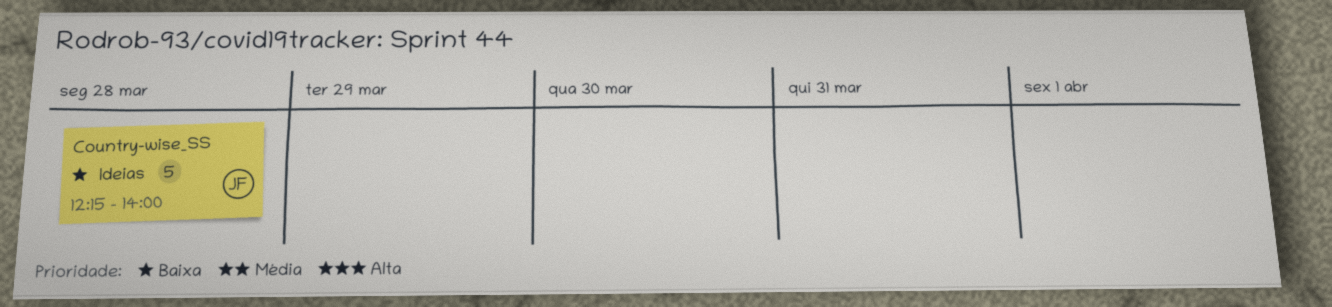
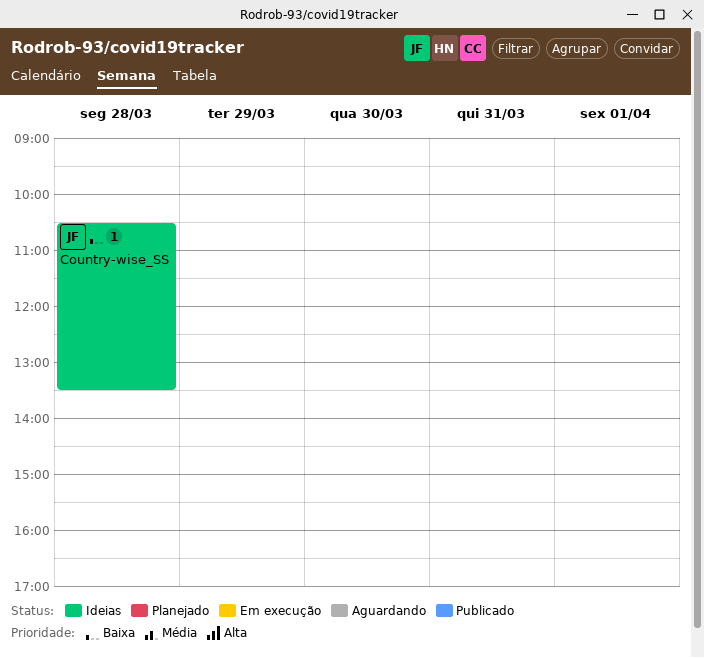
Country-wise_SS, estimate: 5 -> 1
Country-wise_SS, begins: 12:15 -> 10:30
Country-wise_SS, ends: 14:00 -> 13:30

